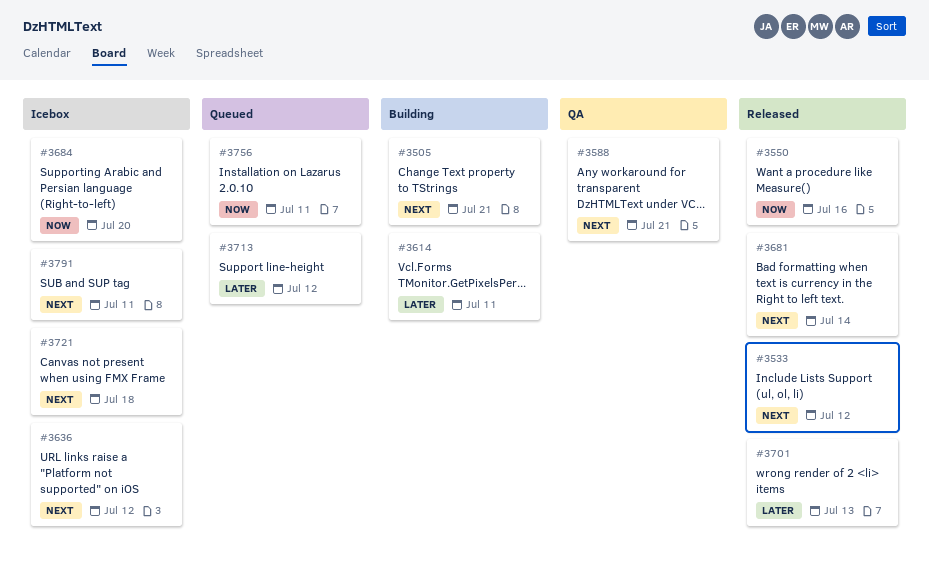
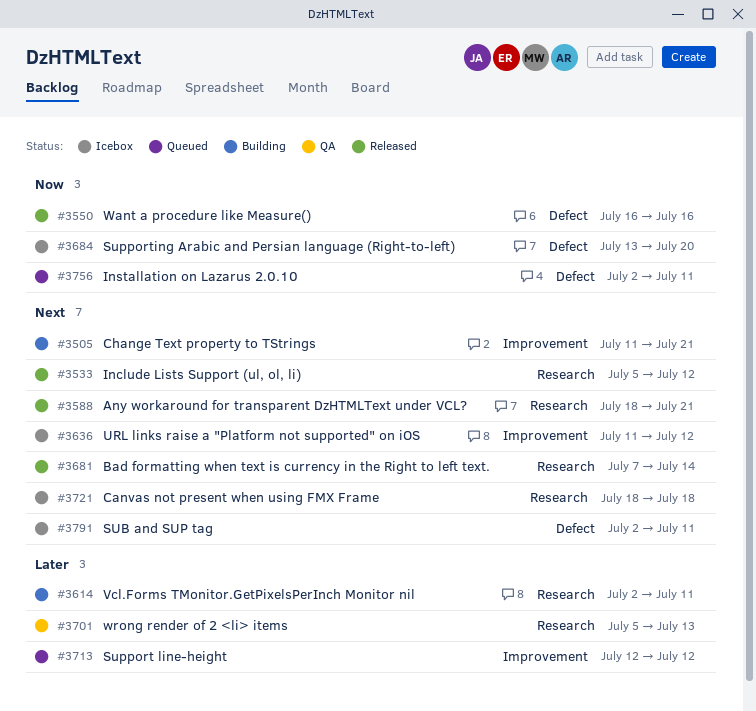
#3588, status: QA -> Released
#3701, status: Released -> QA

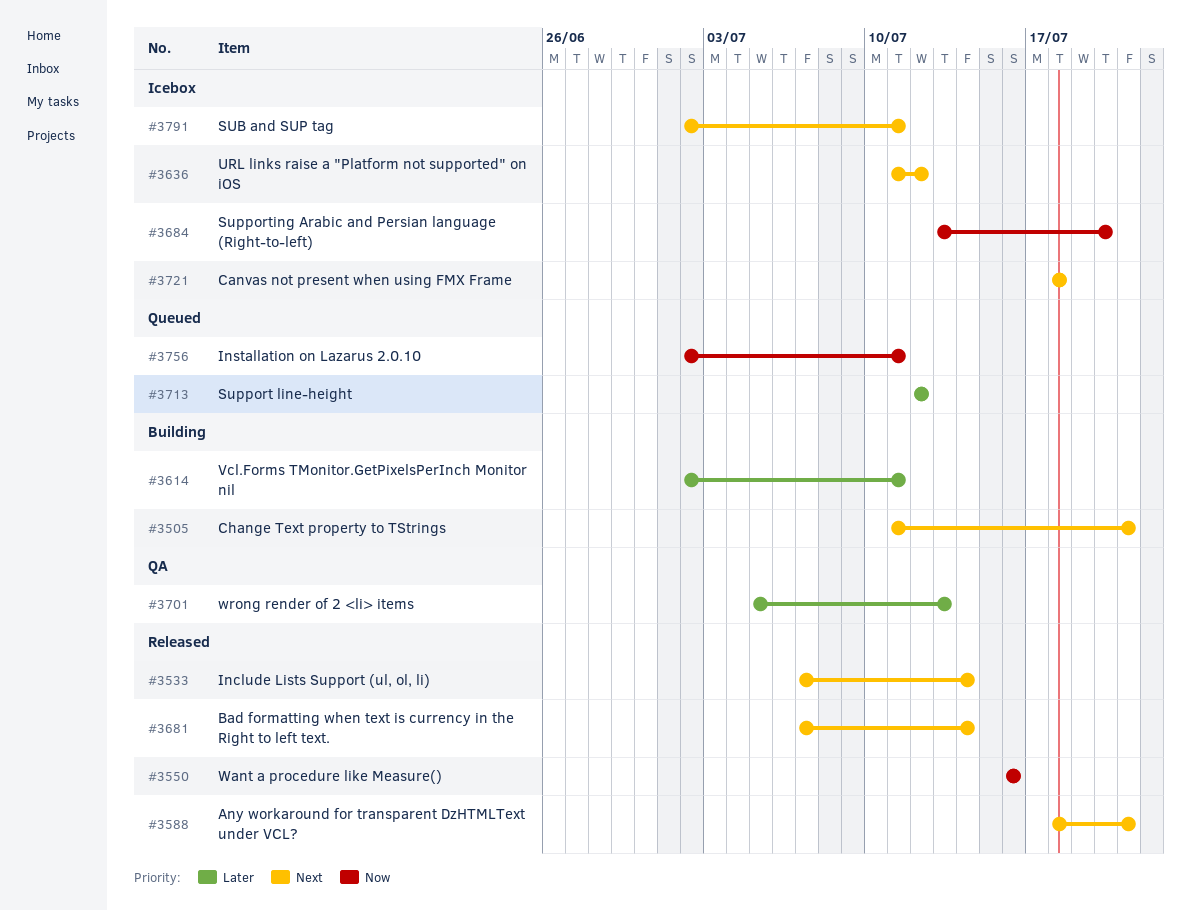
#3533, start: Jul 5 -> Jul 7
#3533, due: Jul 12 -> Jul 14

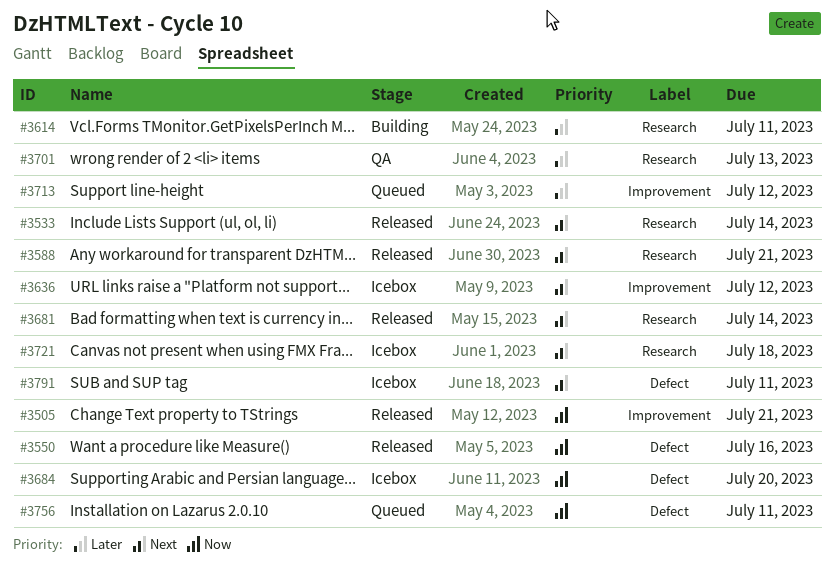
#3505, status: Building -> Released
#3505, priority: Next -> Now

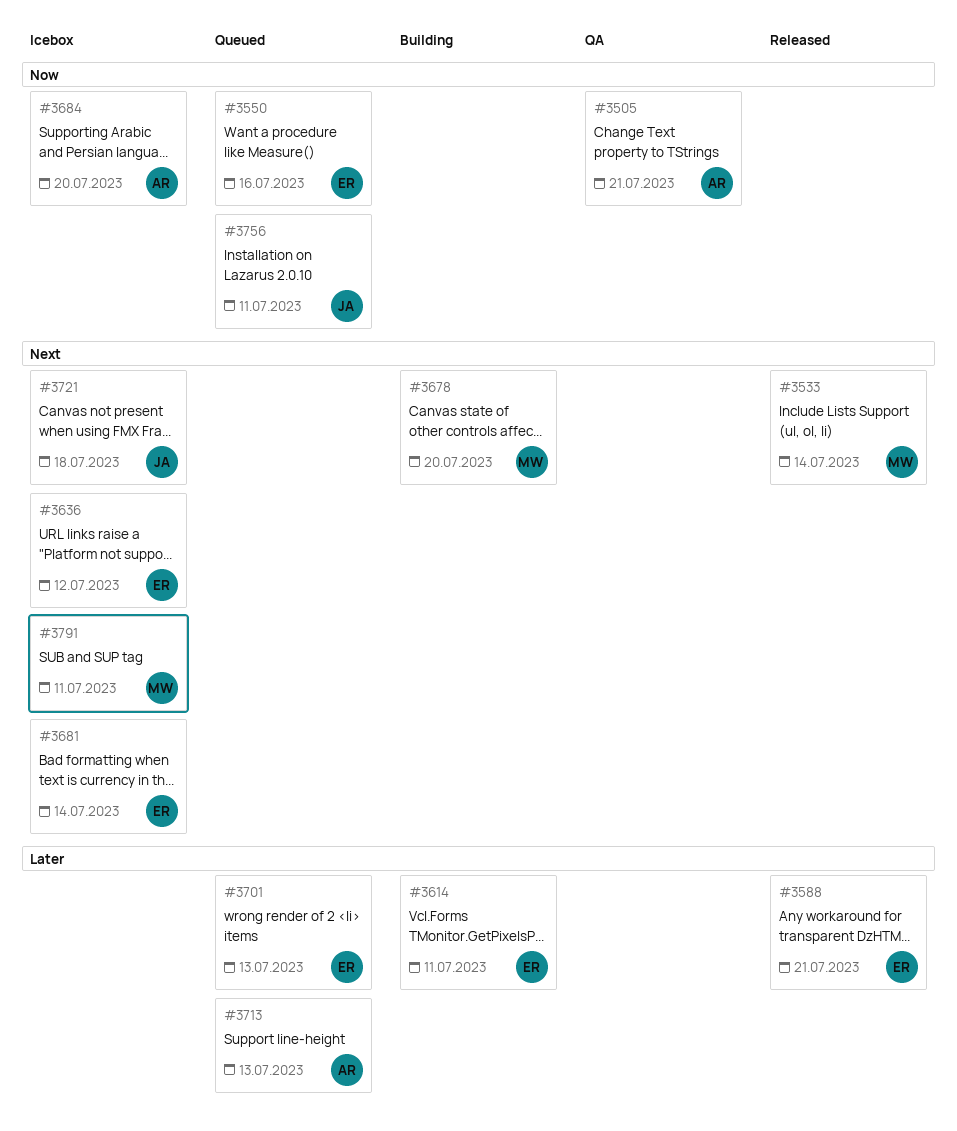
#3505, status: Released -> QA
#3550, status: Released -> Queued
#3588, priority: Next -> Later
#3678: none -> present
#3681, status: Released -> Icebox
#3701, status: QA -> Queued
#3713, due: Jul 12 -> Jul 13

